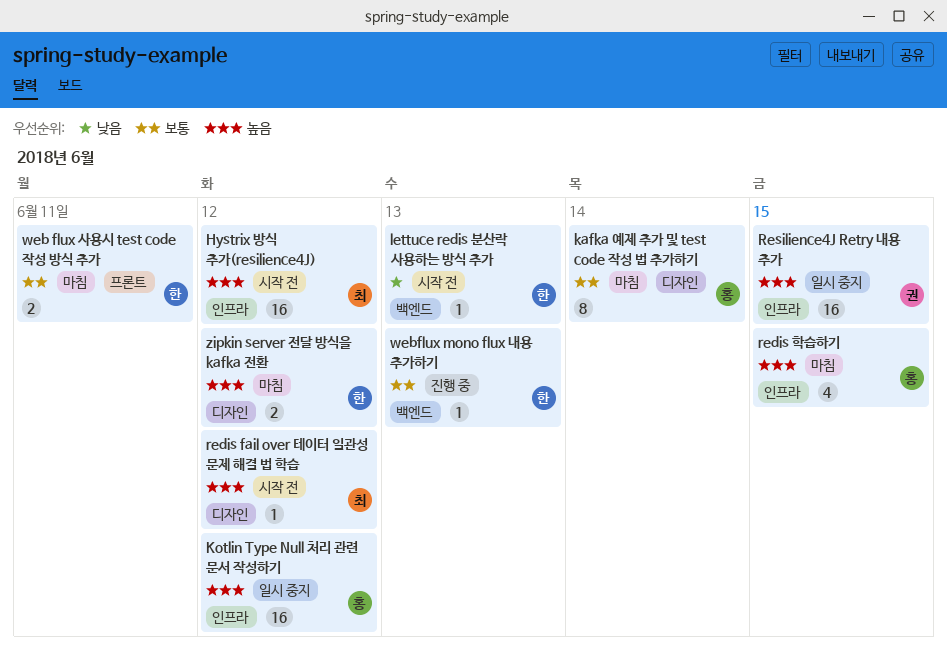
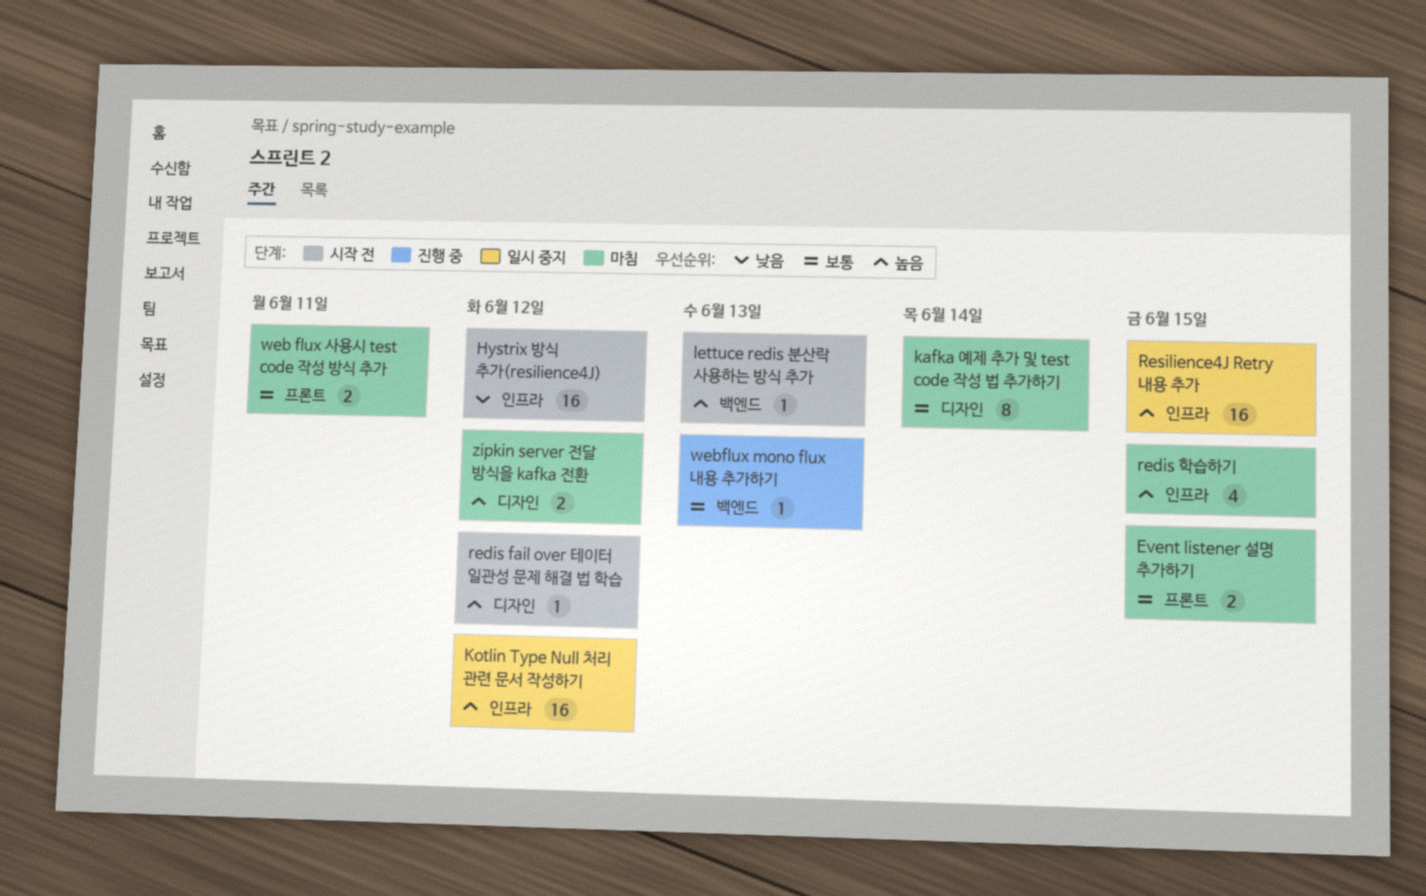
Event listener 설명 추가하기: none -> present
Hystrix 방식 추가(resilience4J), priority: 높음 -> 낮음
lettuce redis 분산락 사용하는 방식 추가, priority: 낮음 -> 높음

